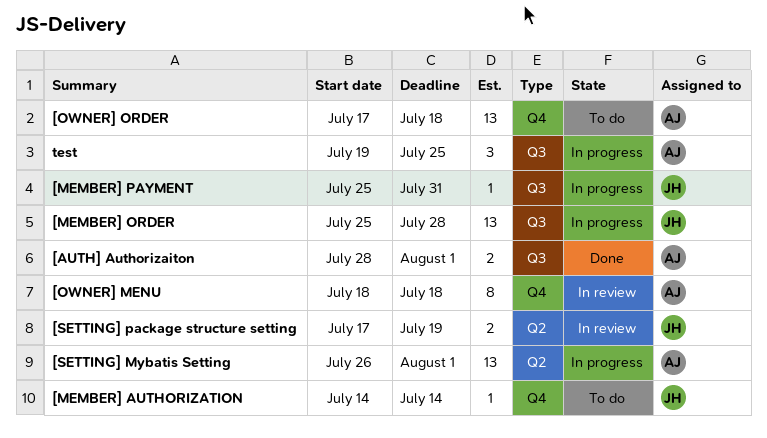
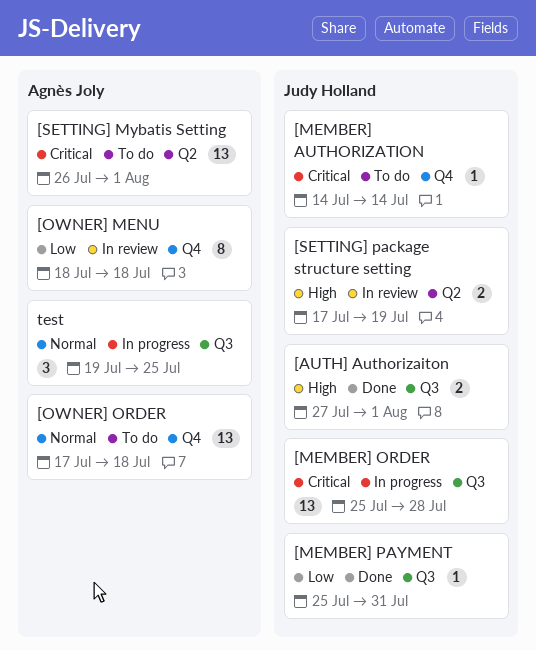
[AUTH] Authorizaiton, owner: Agnès Joly -> Judy Holland
[AUTH] Authorizaiton, start: Jul 28 -> Jul 27
[MEMBER] PAYMENT, status: In progress -> Done
[SETTING] Mybatis Setting, status: In progress -> To do

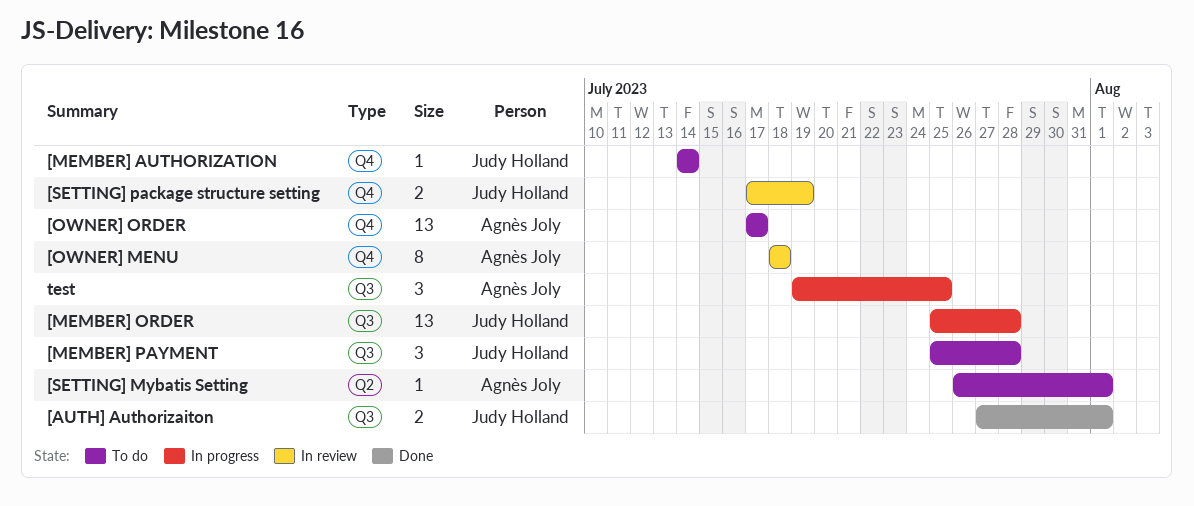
[MEMBER] PAYMENT, status: Done -> To do
[MEMBER] PAYMENT, estimate: 1 -> 3
[MEMBER] PAYMENT, due: Jul 31 -> Jul 28
[OWNER] ORDER, due: Jul 18 -> Jul 17
[SETTING] Mybatis Setting, estimate: 13 -> 1
[SETTING] package structure setting, label: Q2 -> Q4

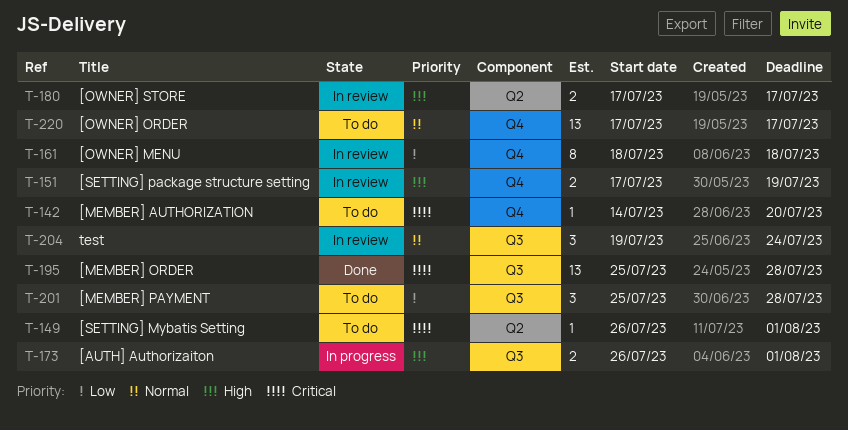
[AUTH] Authorizaiton, status: Done -> In progress
[AUTH] Authorizaiton, start: Jul 27 -> Jul 26
[MEMBER] AUTHORIZATION, due: Jul 14 -> Jul 20
[MEMBER] ORDER, status: In progress -> Done
[OWNER] STORE: none -> present
test, status: In progress -> In review
test, due: Jul 25 -> Jul 24

